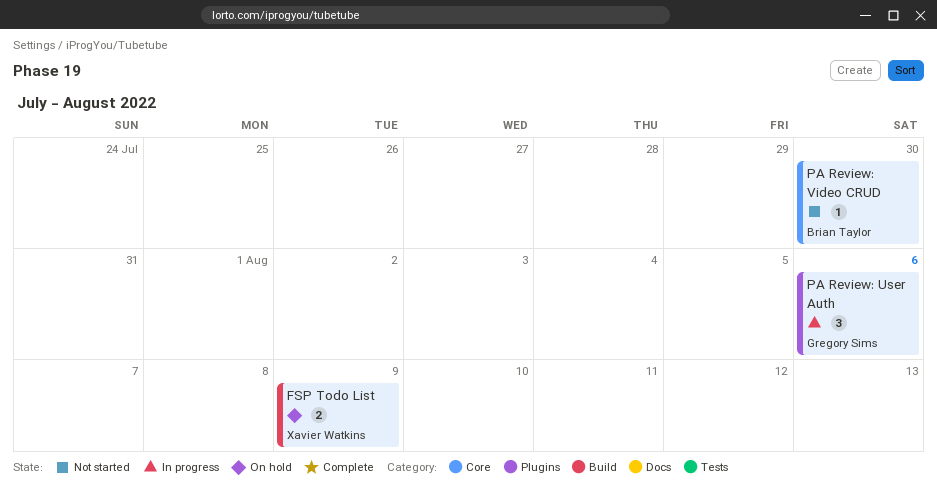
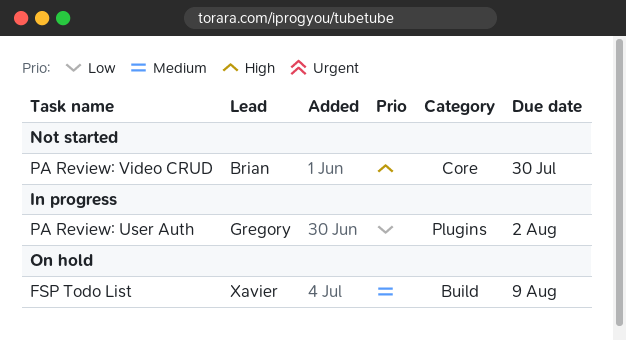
PA Review: User Auth, due: Aug 6 -> Aug 2

